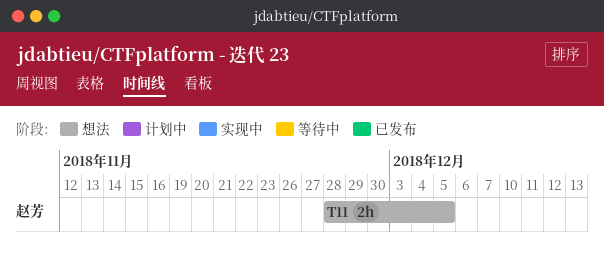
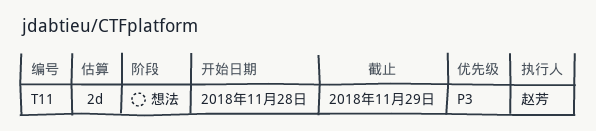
T11, estimate: 2h -> 2d
T11, due: Dec 5 -> Nov 29

